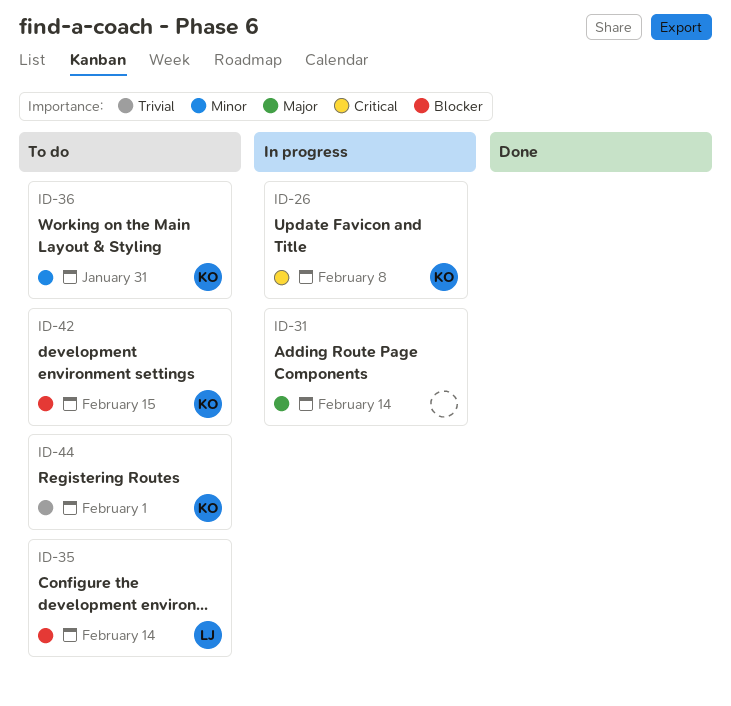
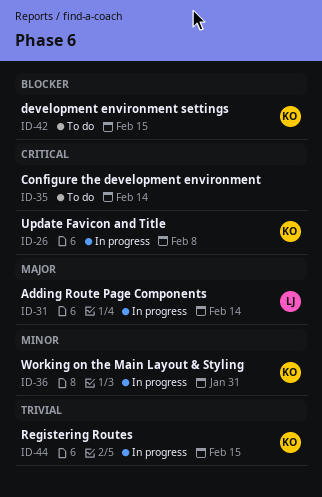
ID-31, owner: none -> LJ
ID-35, owner: LJ -> none
ID-35, priority: Blocker -> Critical
ID-36, status: To do -> In progress
ID-44, status: To do -> In progress
ID-44, due: Feb 1 -> Feb 15

